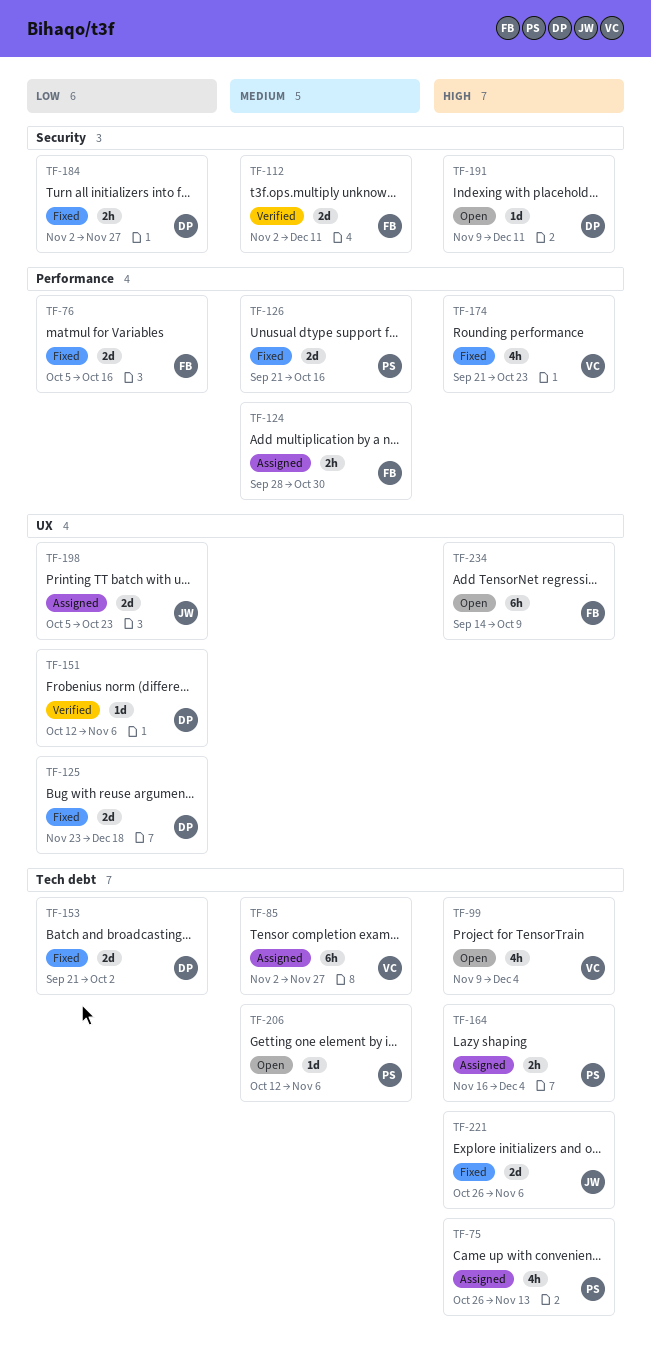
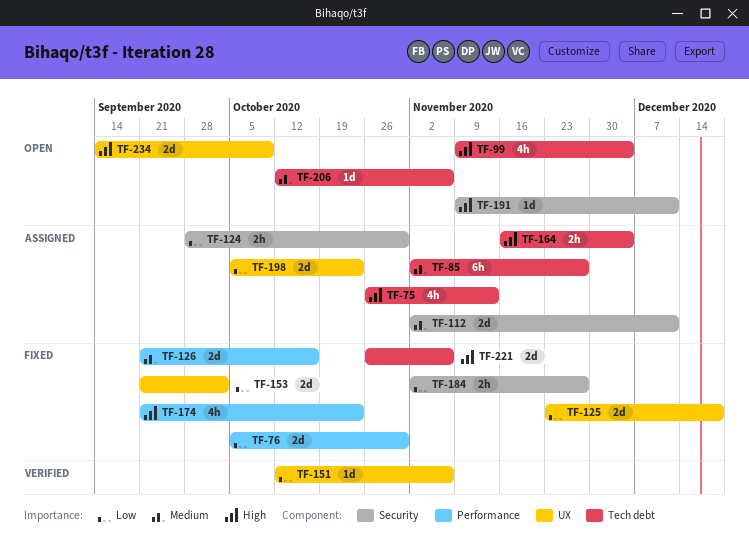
TF-76, due: Oct 16 -> Oct 30
TF-112, status: Verified -> Assigned
TF-124, priority: Medium -> Low
TF-124, label: Performance -> Security
TF-153, label: Tech debt -> UX
TF-234, estimate: 6h -> 2d

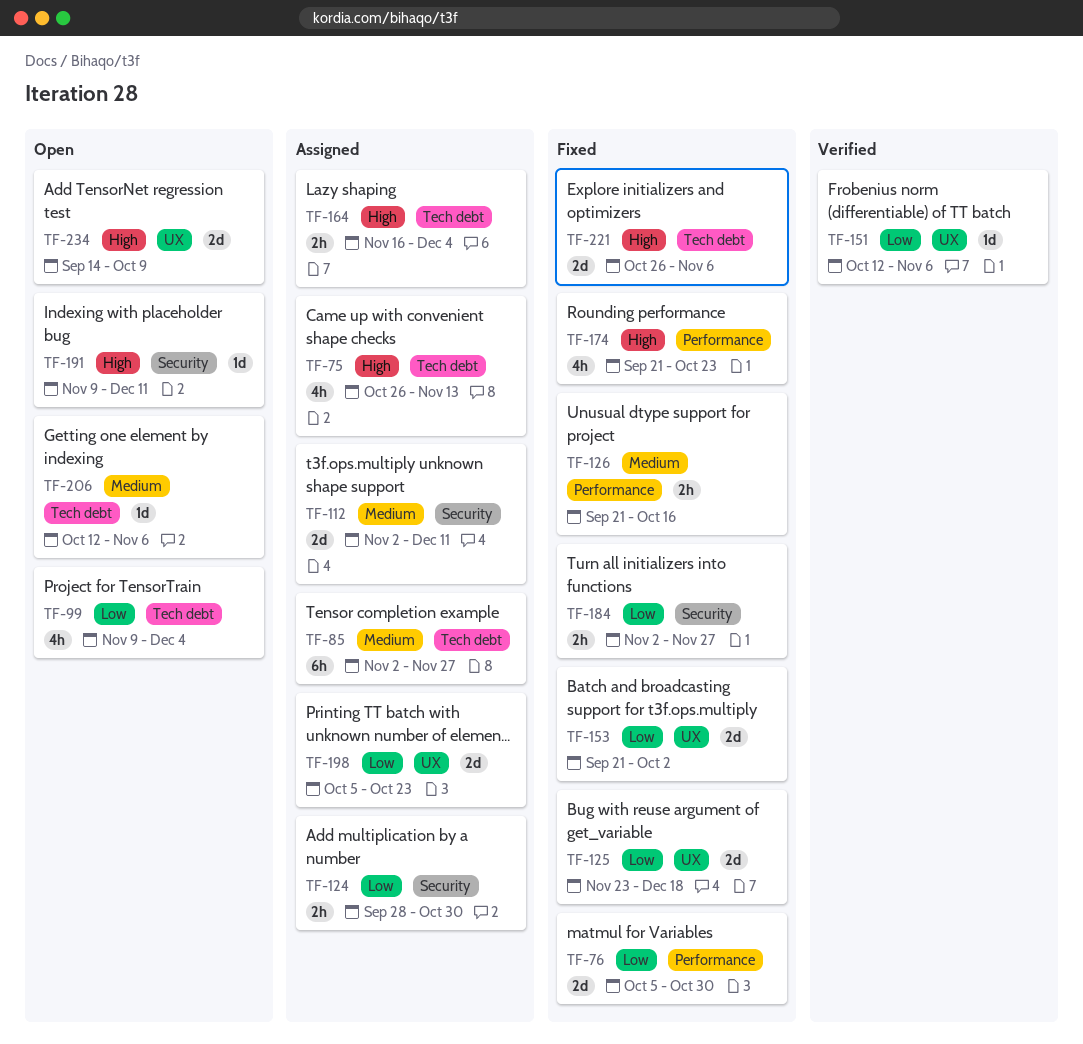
TF-99, priority: High -> Low
TF-126, estimate: 2d -> 2h

